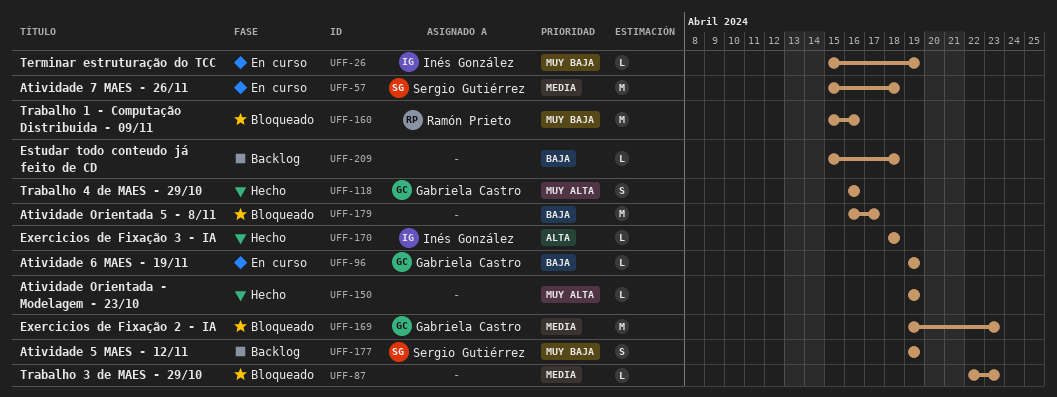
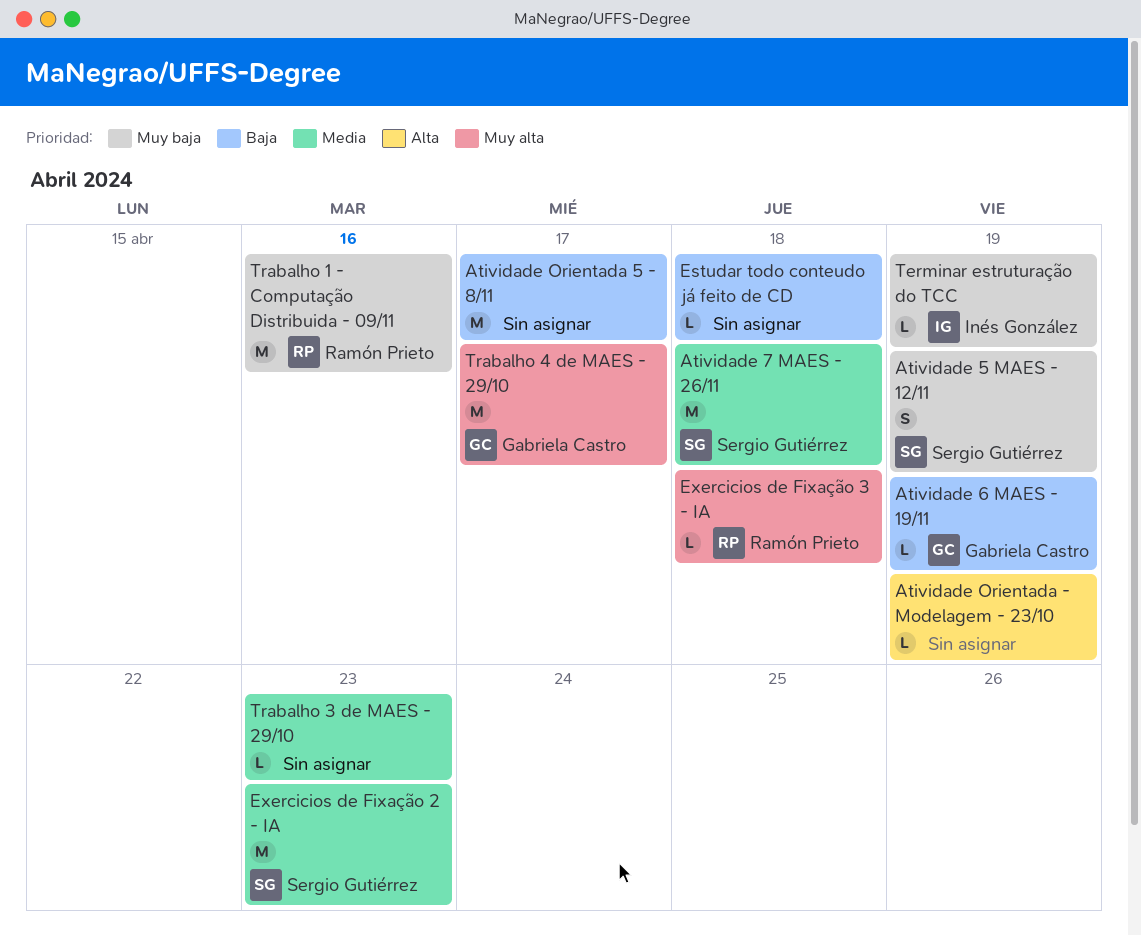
Atividade Orientada - Modelagem - 23/10, priority: Muy alta -> Alta
Exercicios de Fixação 2 - IA, owner: Gabriela Castro -> Sergio Gutiérrez
Exercicios de Fixação 3 - IA, owner: Inés González -> Ramón Prieto
Exercicios de Fixação 3 - IA, priority: Alta -> Muy alta
Trabalho 4 de MAES - 29/10, estimate: S -> M
Trabalho 4 de MAES - 29/10, due: Apr 16 -> Apr 17

